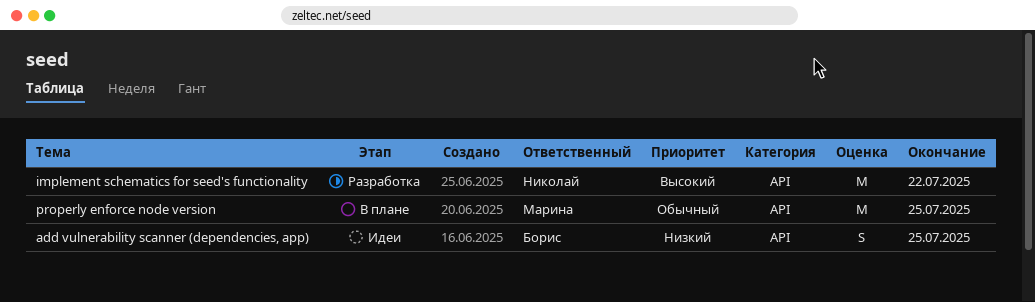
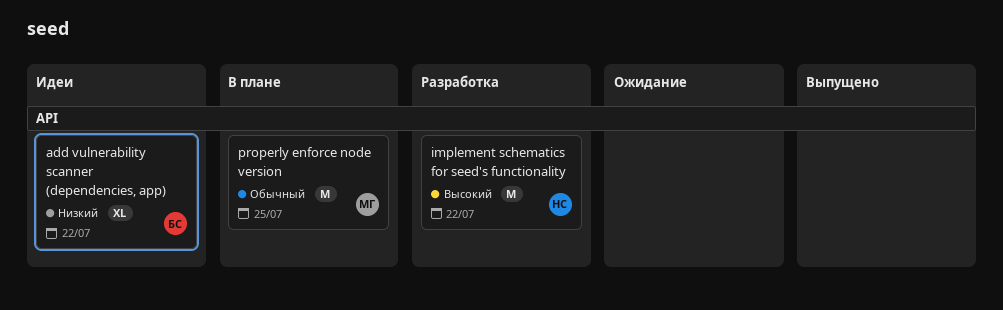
add vulnerability scanner (dependencies, app), estimate: S -> XL
add vulnerability scanner (dependencies, app), due: Jul 25 -> Jul 22

